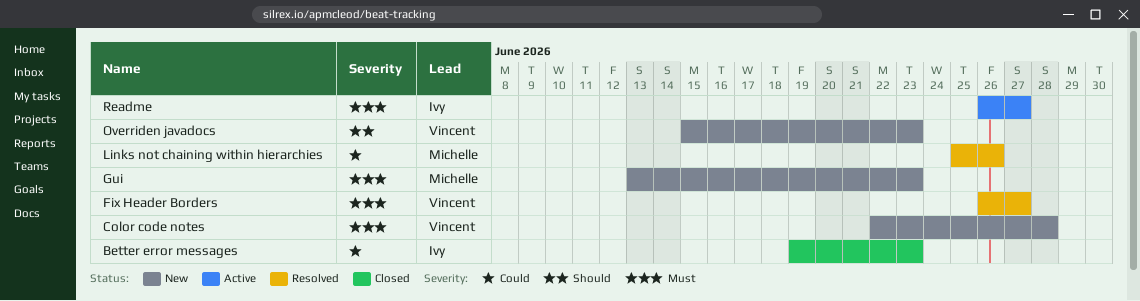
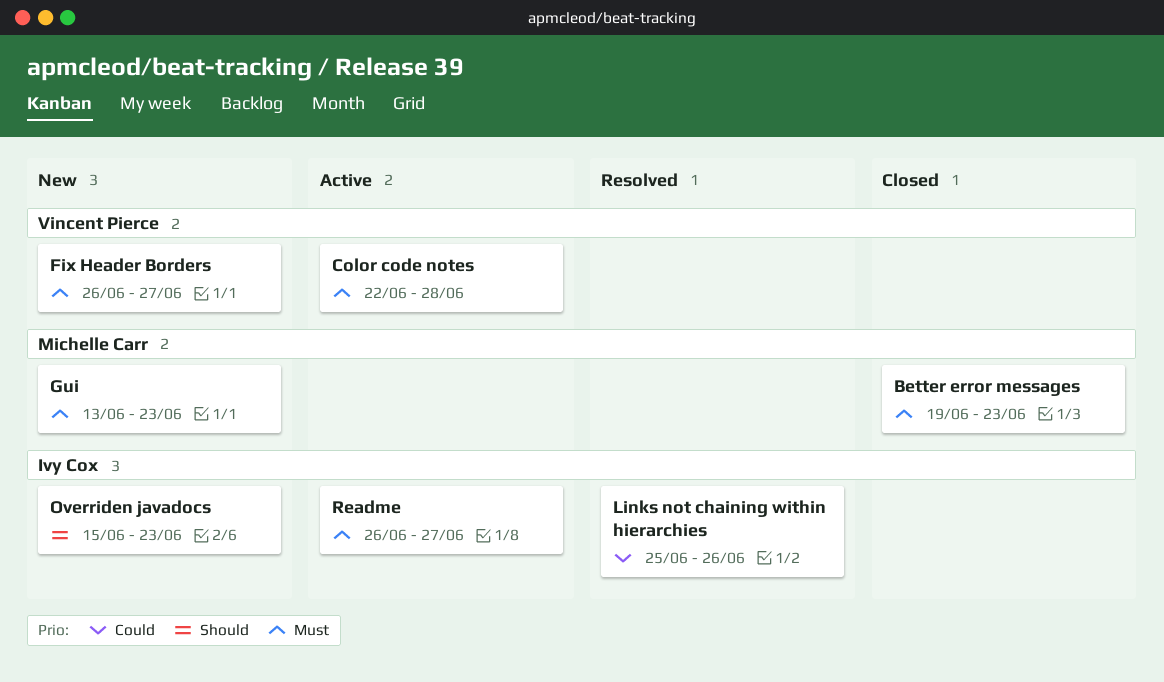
Better error messages, owner: Ivy Cox -> Michelle Carr
Better error messages, priority: Could -> Must
Color code notes, status: New -> Active
Fix Header Borders, status: Resolved -> New
Links not chaining within hierarchies, owner: Michelle Carr -> Ivy Cox
Overriden javadocs, owner: Vincent Pierce -> Ivy Cox

